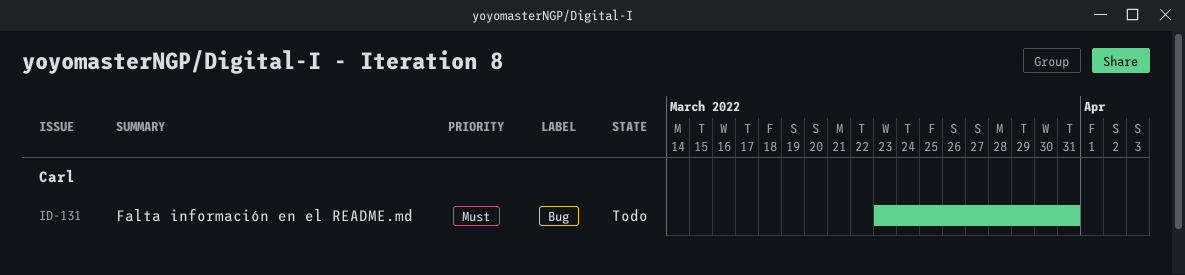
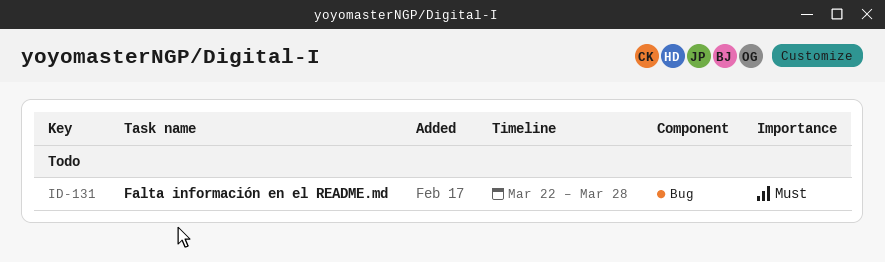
ID-131, start: Mar 23 -> Mar 22
ID-131, due: Mar 31 -> Mar 28

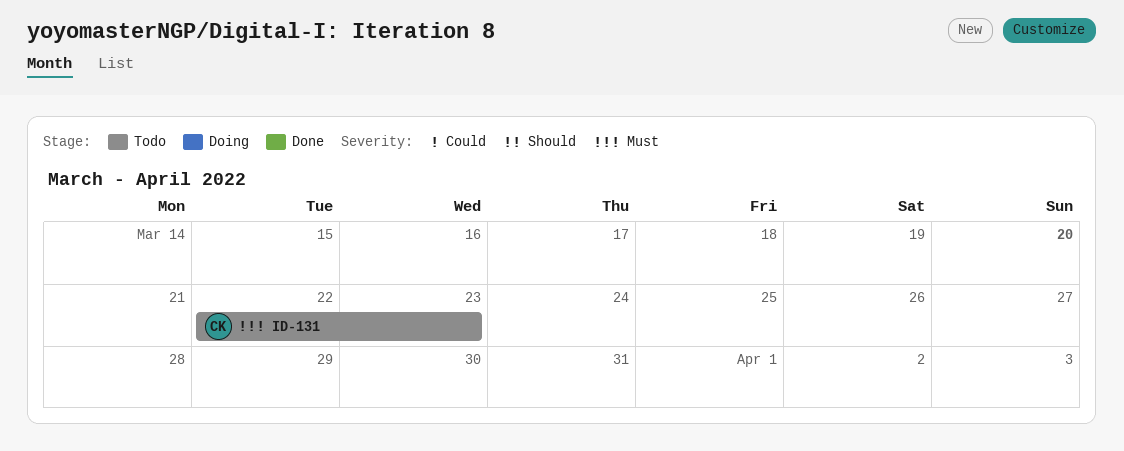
ID-131, due: Mar 28 -> Mar 23

